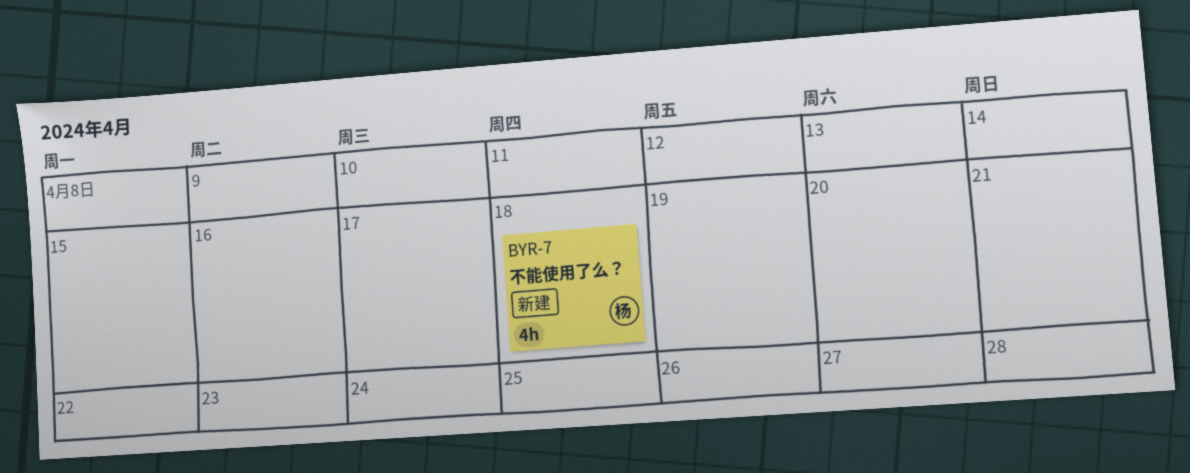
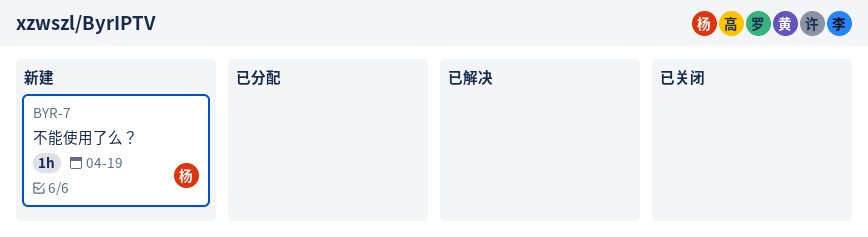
BYR-7, estimate: 4h -> 1h
BYR-7, due: Apr 18 -> Apr 19

